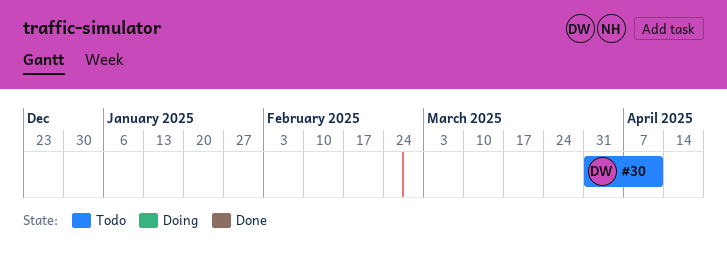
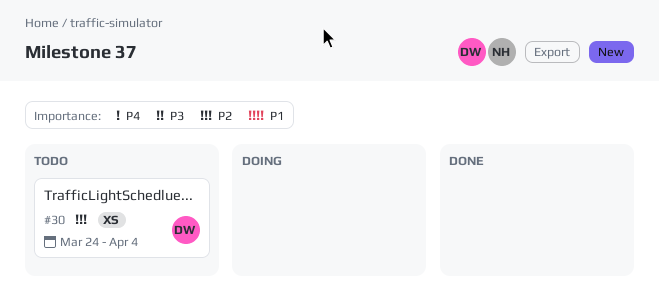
#30, start: Mar 31 -> Mar 24
#30, due: Apr 11 -> Apr 4

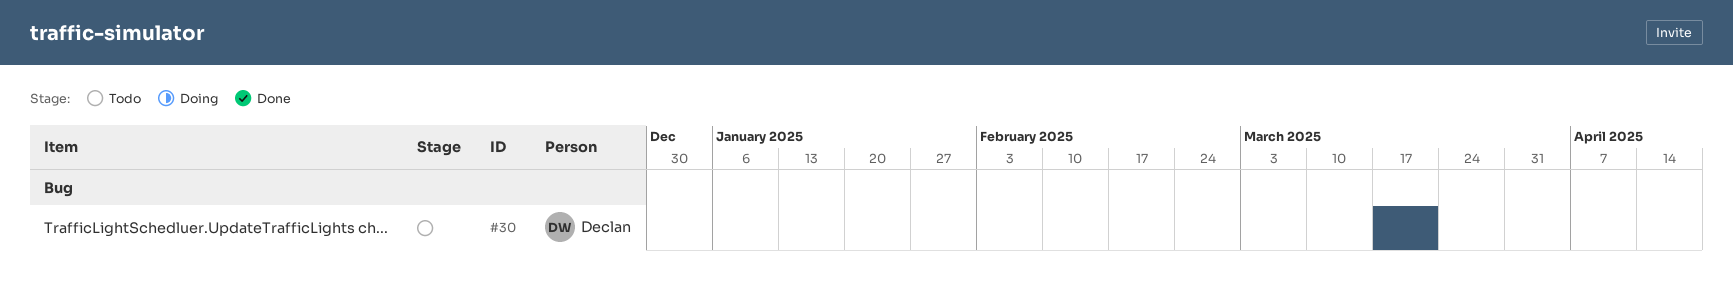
#30, start: Mar 24 -> Mar 17
#30, due: Apr 4 -> Mar 21

